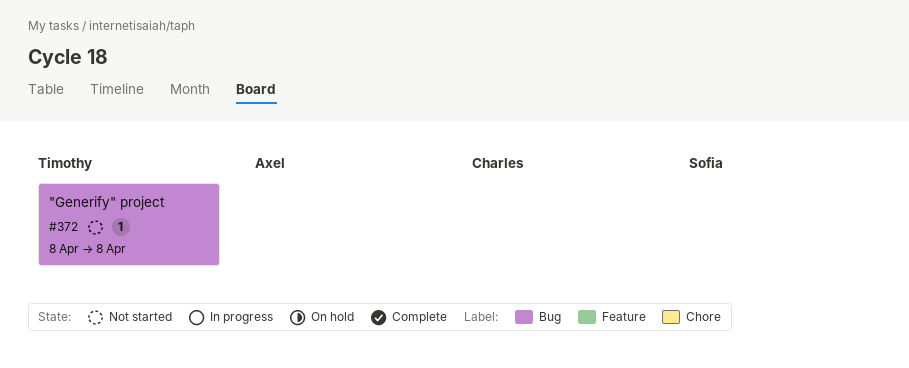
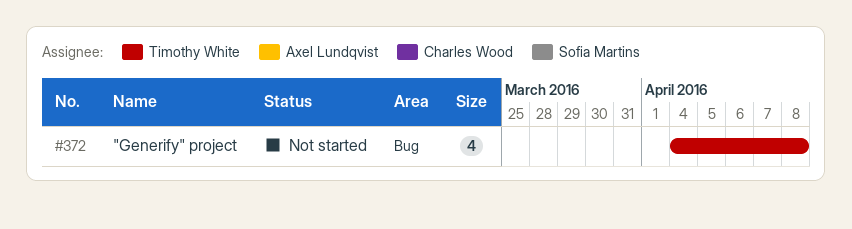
#372, estimate: 1 -> 4
#372, start: Apr 8 -> Apr 4

